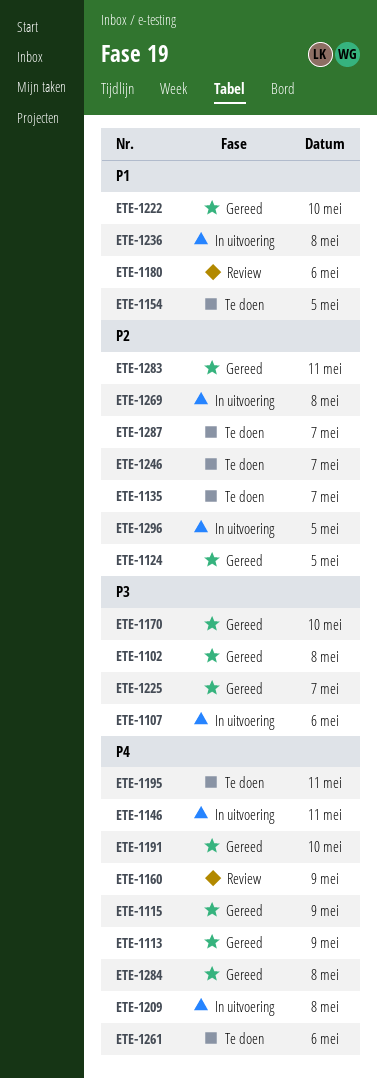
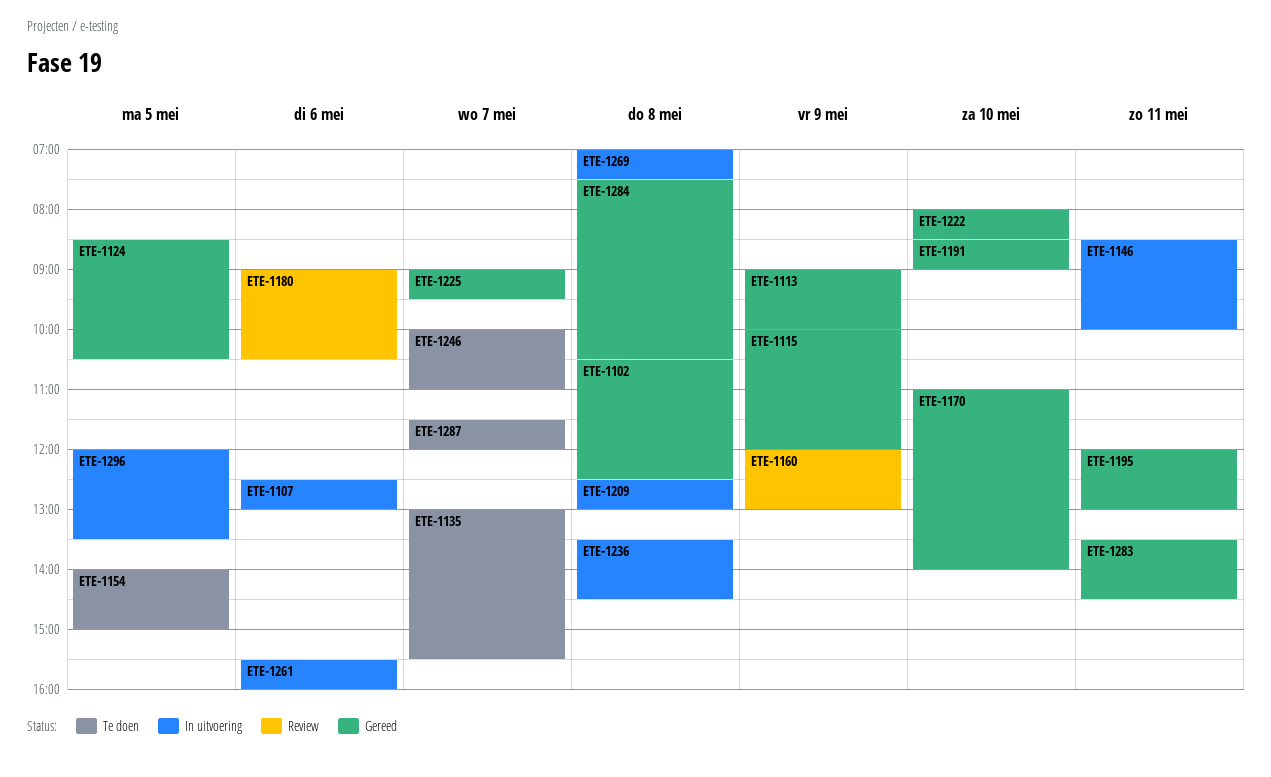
ETE-1195, status: Te doen -> Gereed
ETE-1261, status: Te doen -> In uitvoering

